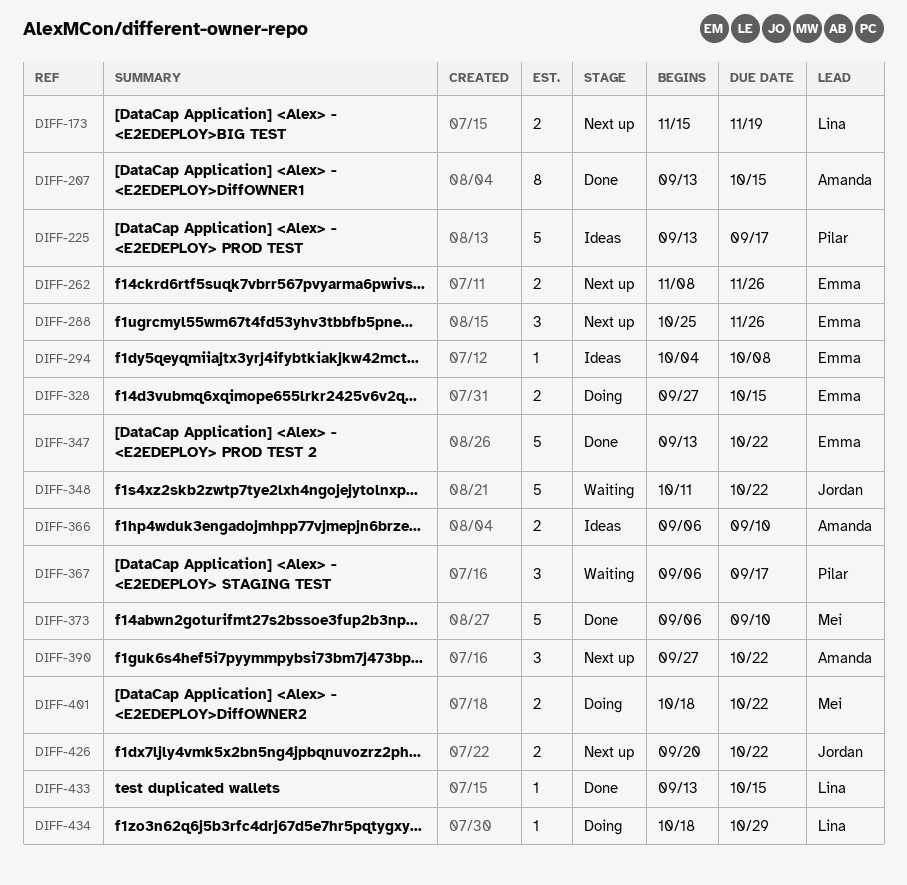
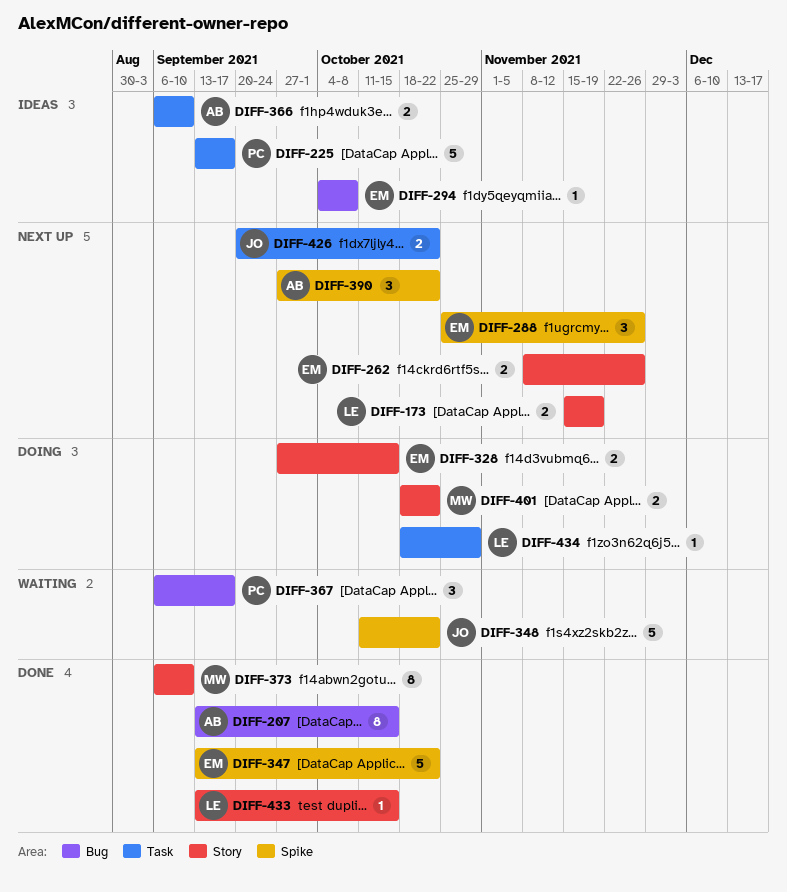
DIFF-373, estimate: 5 -> 8

